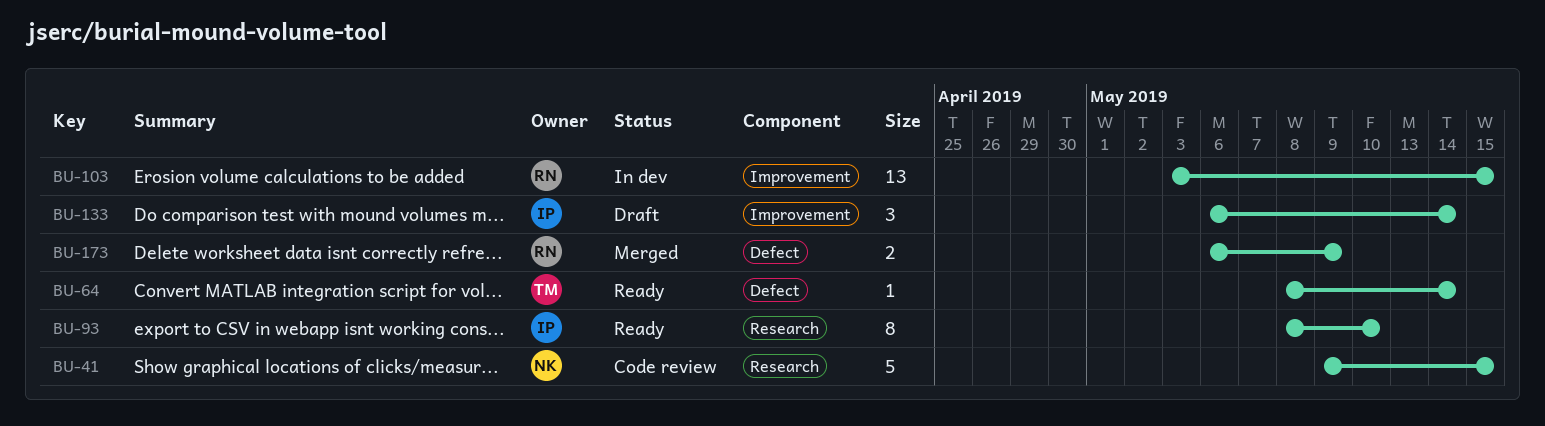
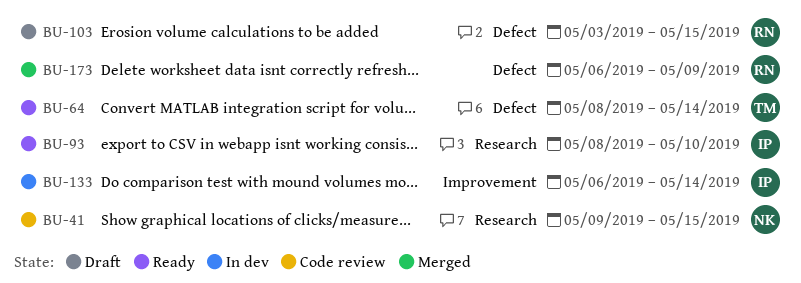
BU-103, status: In dev -> Draft
BU-103, label: Improvement -> Defect
BU-133, status: Draft -> In dev

